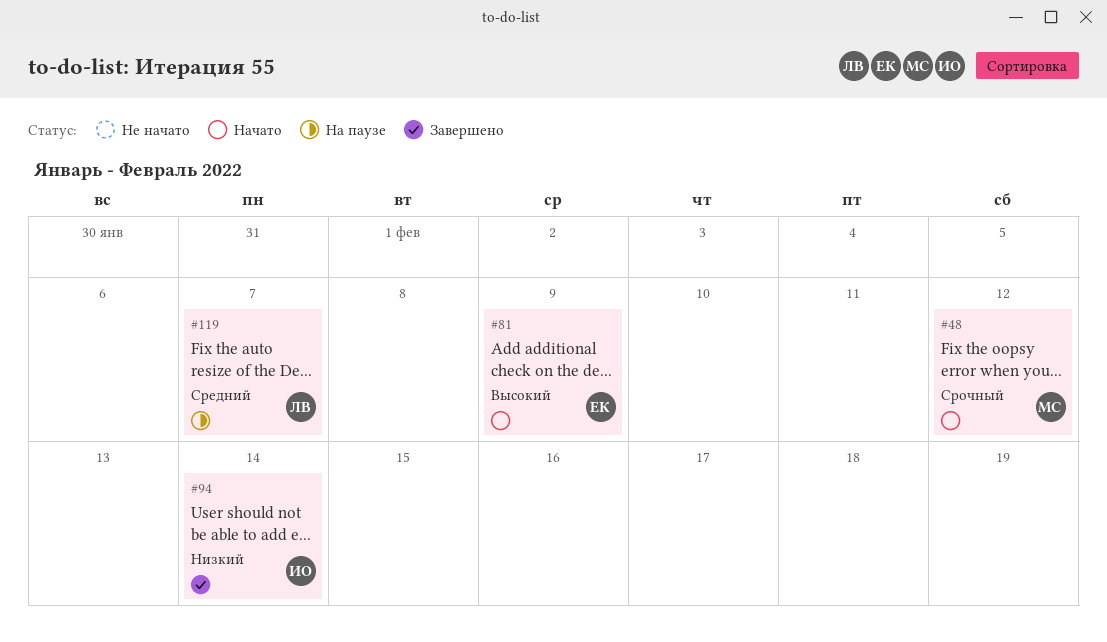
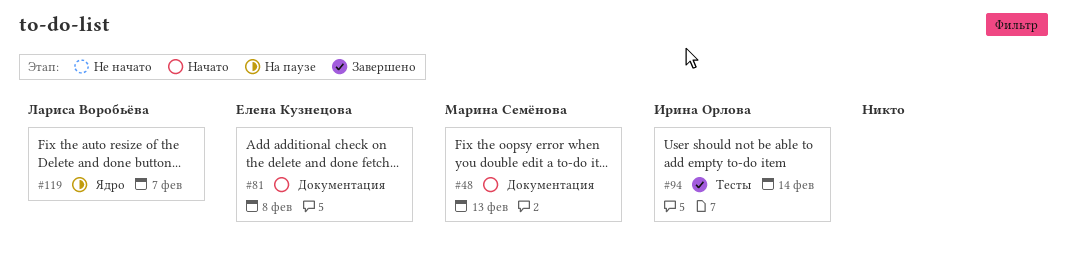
#48, due: Feb 12 -> Feb 13
#81, due: Feb 9 -> Feb 8

